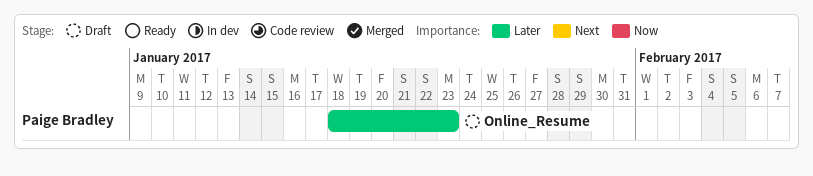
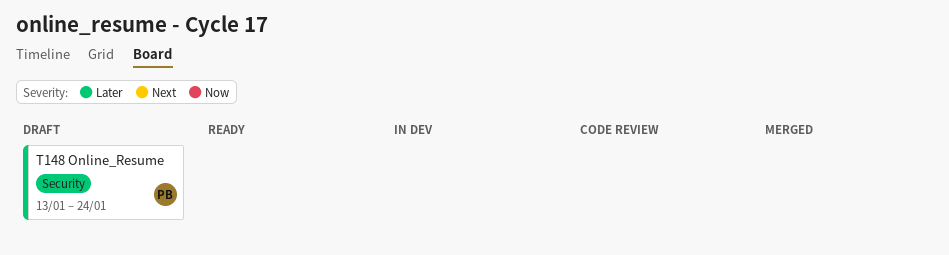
Online_Resume, start: Jan 18 -> Jan 13
Online_Resume, due: Jan 23 -> Jan 24

